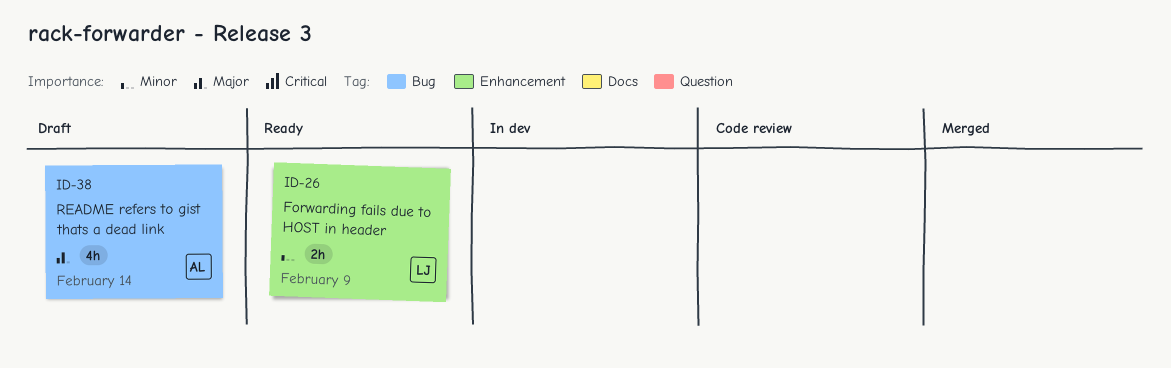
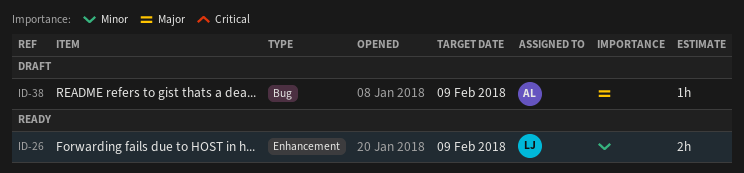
ID-38, estimate: 4h -> 1h
ID-38, due: Feb 14 -> Feb 9

